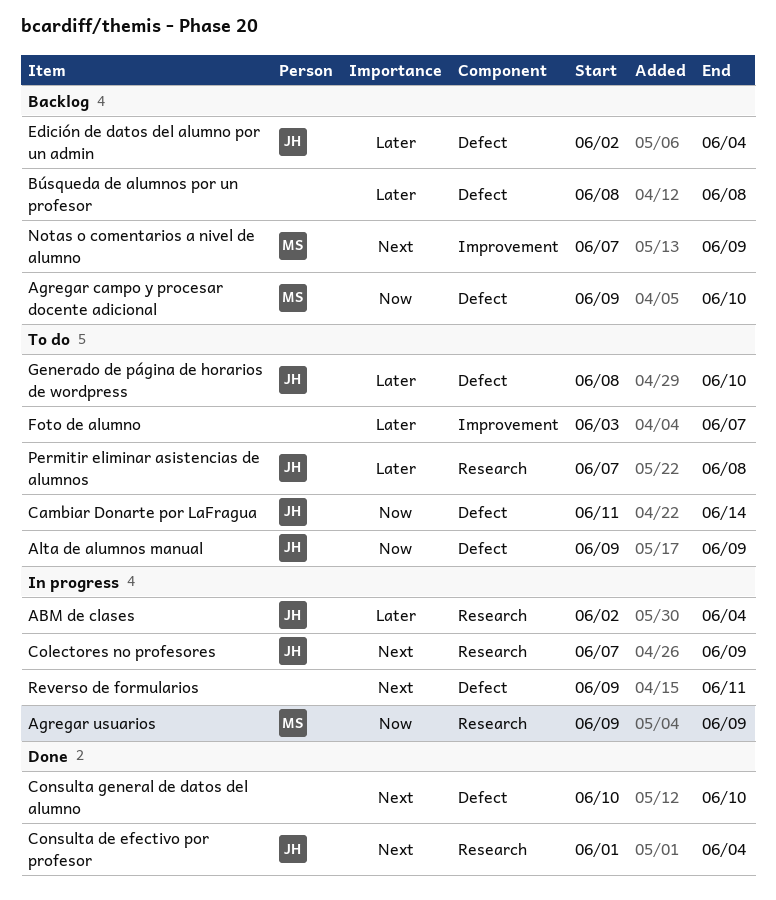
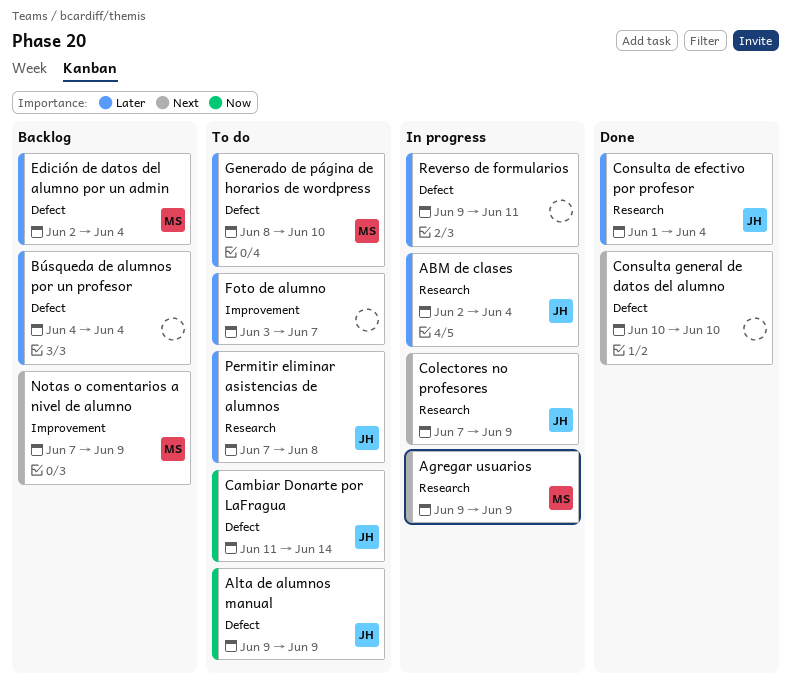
Agregar campo y procesar docente adicional: present -> none
Agregar usuarios, priority: Now -> Next
Búsqueda de alumnos por un profesor, start: Jun 8 -> Jun 4
Búsqueda de alumnos por un profesor, due: Jun 8 -> Jun 4
Consulta de efectivo por profesor, priority: Next -> Later
Edición de datos del alumno por un admin, owner: JH -> MS
Generado de página de horarios de wordpress, owner: JH -> MS
Reverso de formularios, priority: Next -> Later

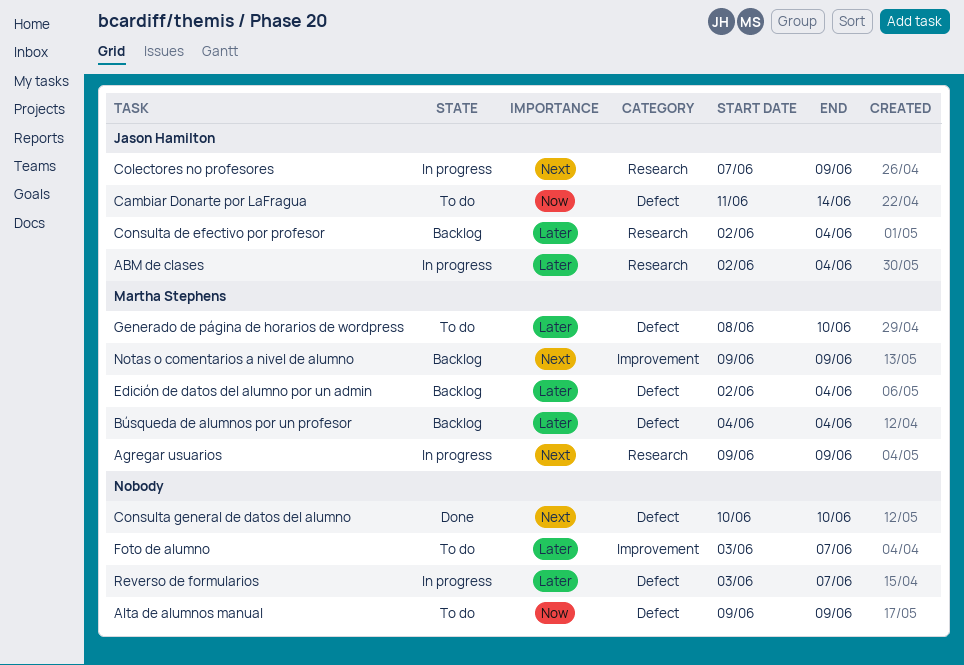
Alta de alumnos manual, owner: Jason Hamilton -> none
Búsqueda de alumnos por un profesor, owner: none -> Martha Stephens
Consulta de efectivo por profesor, status: Done -> Backlog
Consulta de efectivo por profesor, start: Jun 1 -> Jun 2
Notas o comentarios a nivel de alumno, start: Jun 7 -> Jun 9
Permitir eliminar asistencias de alumnos: present -> none
Reverso de formularios, start: Jun 9 -> Jun 3
Reverso de formularios, due: Jun 11 -> Jun 7

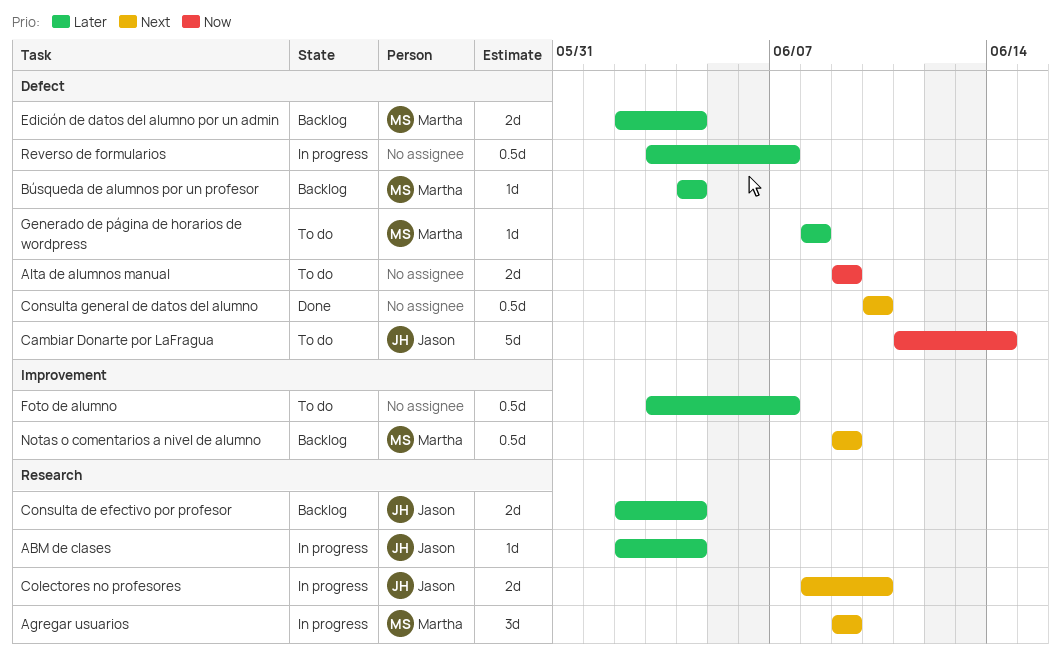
Colectores no profesores, start: Jun 7 -> Jun 8
Colectores no profesores, due: Jun 9 -> Jun 10
Generado de página de horarios de wordpress, due: Jun 10 -> Jun 8

